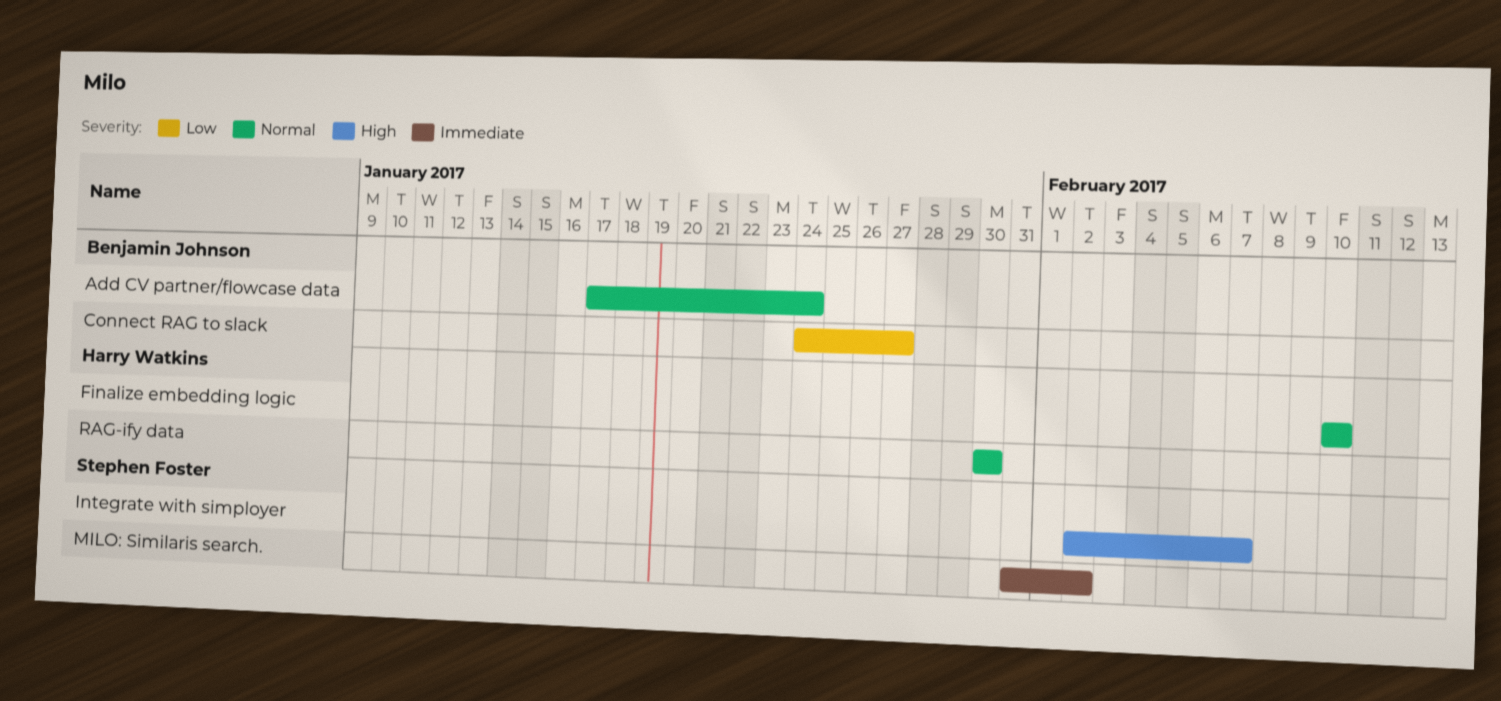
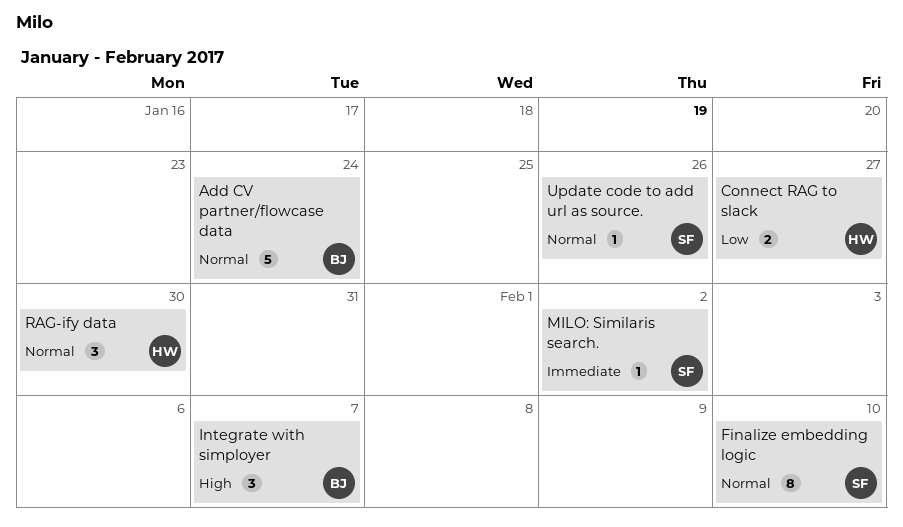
Connect RAG to slack, owner: Benjamin Johnson -> Harry Watkins
Finalize embedding logic, owner: Harry Watkins -> Stephen Foster
Integrate with simployer, owner: Stephen Foster -> Benjamin Johnson
Update code to add url as source.: none -> present

